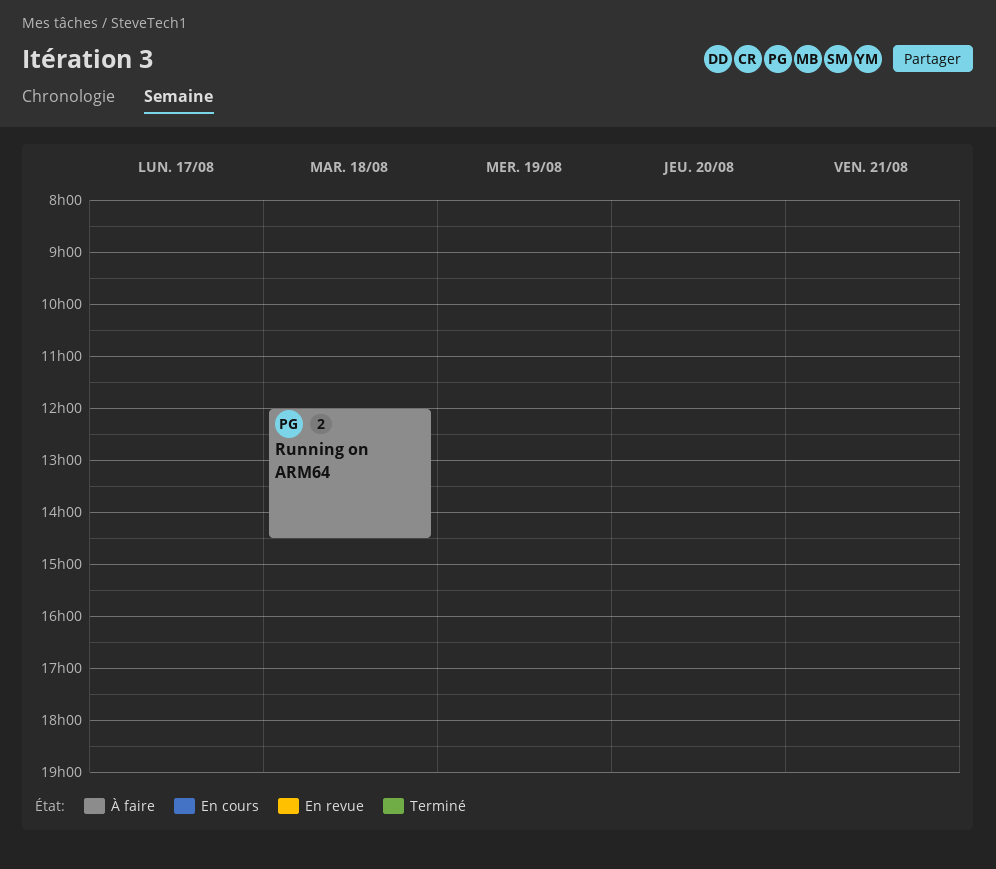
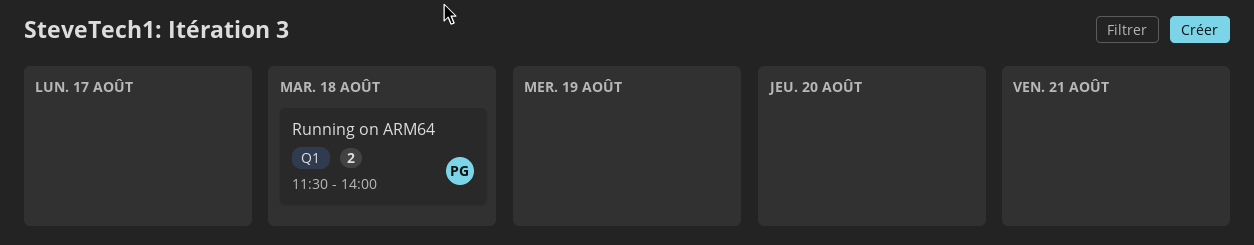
Running on ARM64, begins: 12:00 -> 11:30
Running on ARM64, ends: 14:30 -> 14:00

